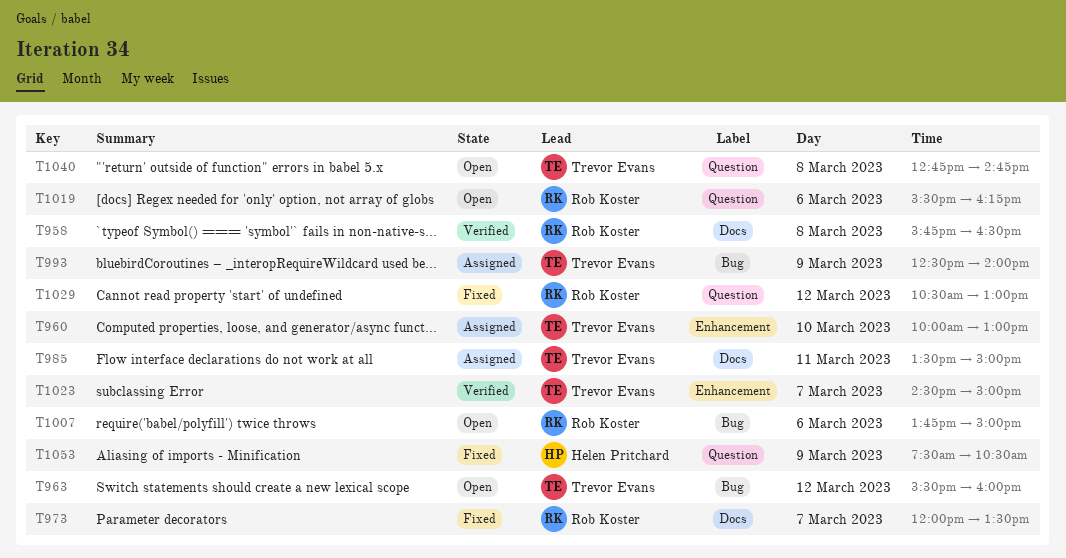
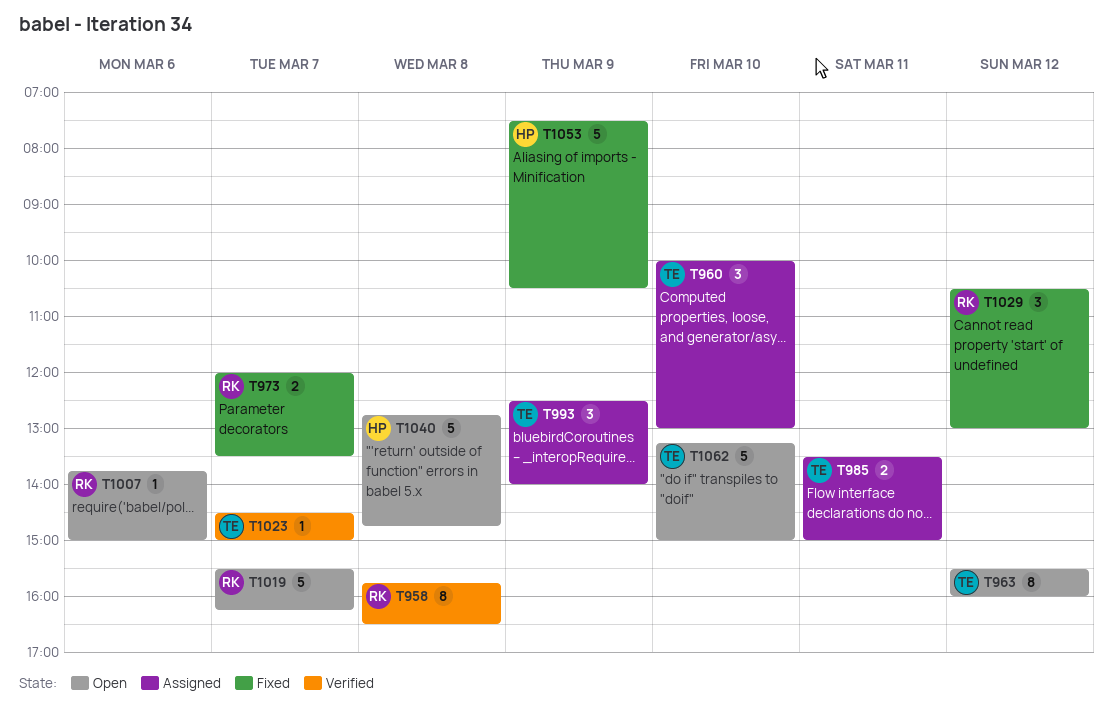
T1019, day: Mar 6 -> Mar 7
T1040, owner: Trevor Evans -> Helen Pritchard
T1062: none -> present

